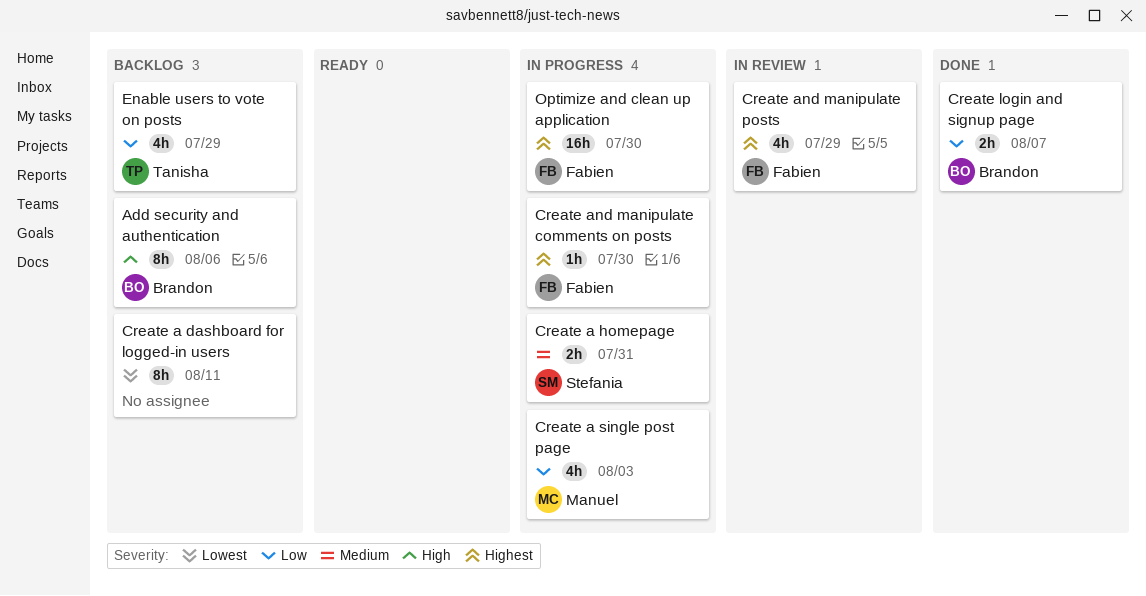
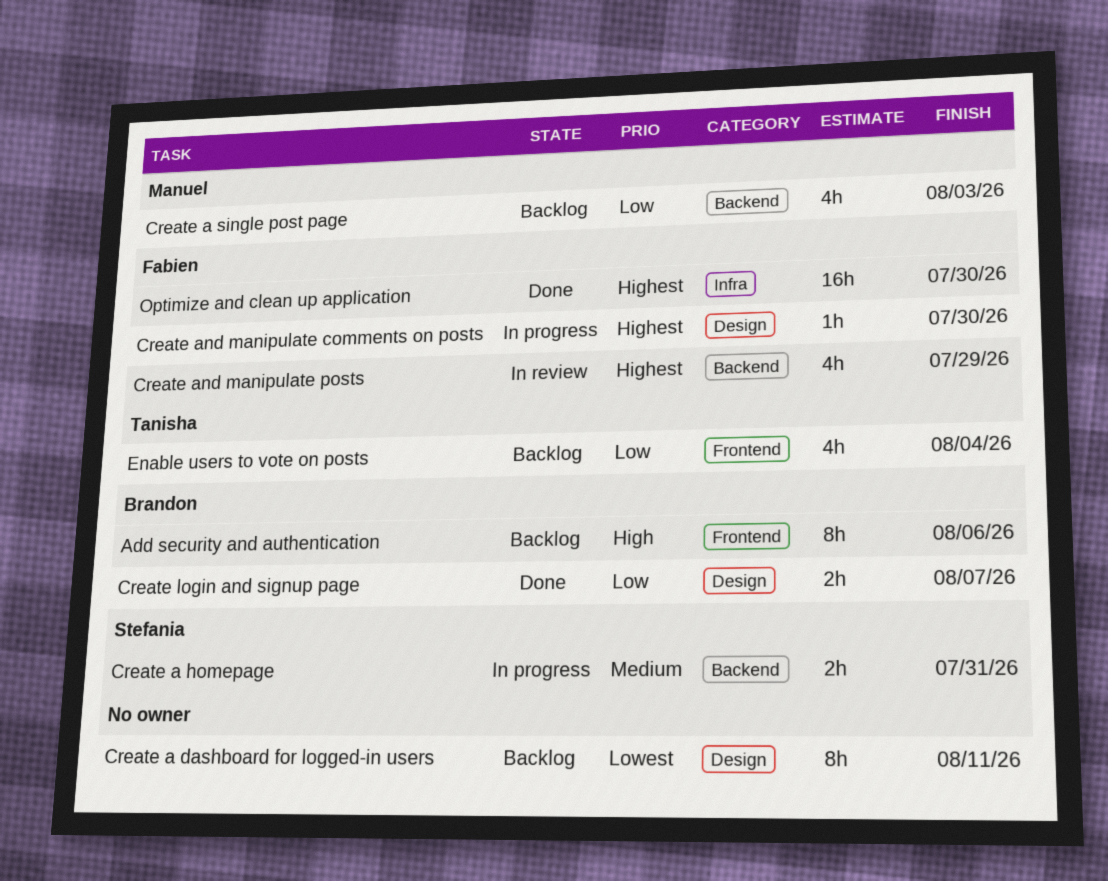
Create a single post page, status: In progress -> Backlog
Enable users to vote on posts, due: Jul 29 -> Aug 4
Optimize and clean up application, status: In progress -> Done

